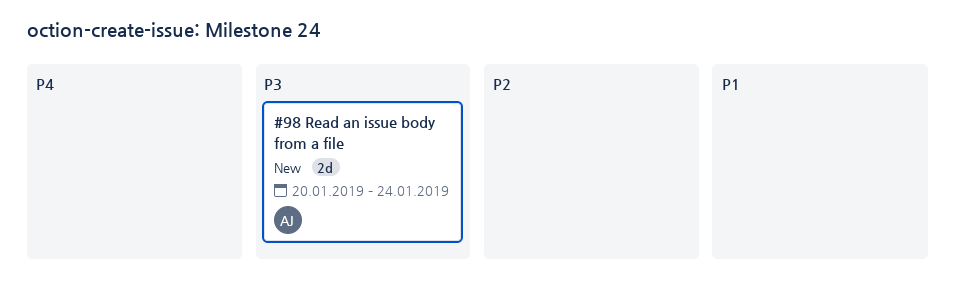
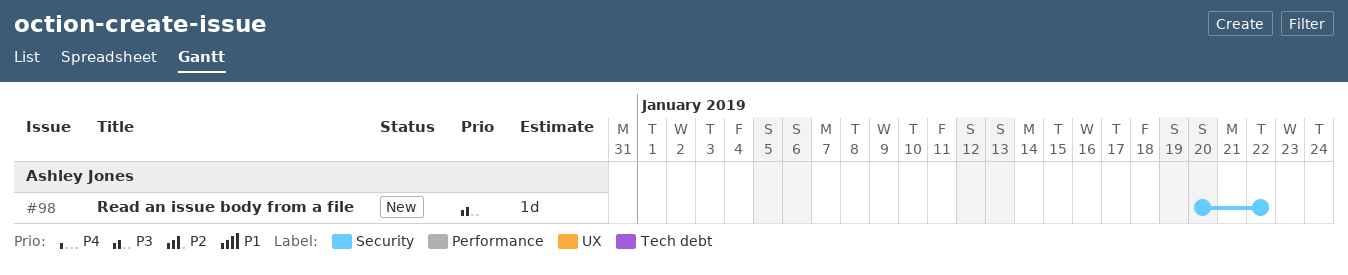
#98, estimate: 2d -> 1d
#98, due: Jan 24 -> Jan 22

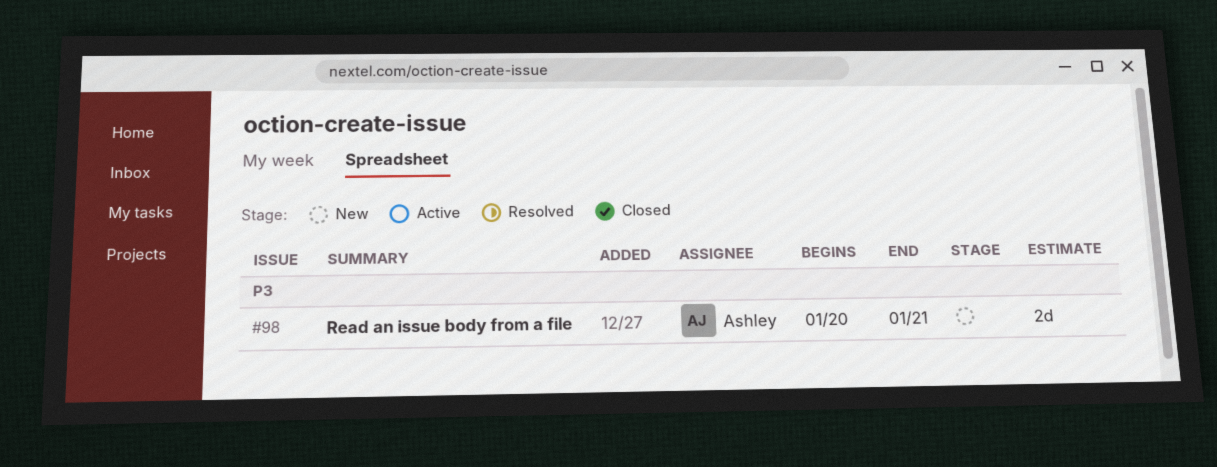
#98, estimate: 1d -> 2d
#98, due: Jan 22 -> Jan 21

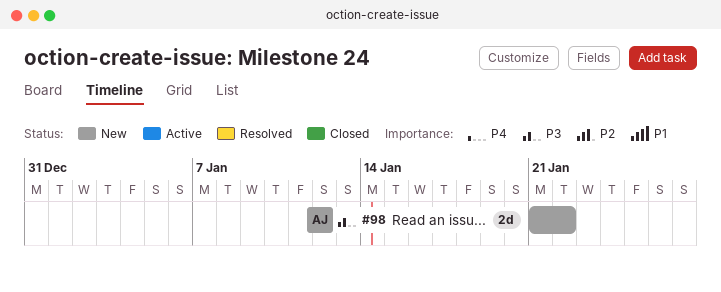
#98, start: Jan 20 -> Jan 21
#98, due: Jan 21 -> Jan 22

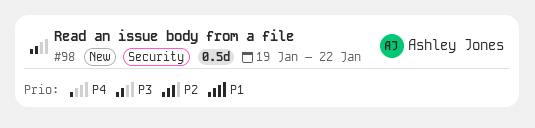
#98, estimate: 2d -> 0.5d
#98, start: Jan 21 -> Jan 19

